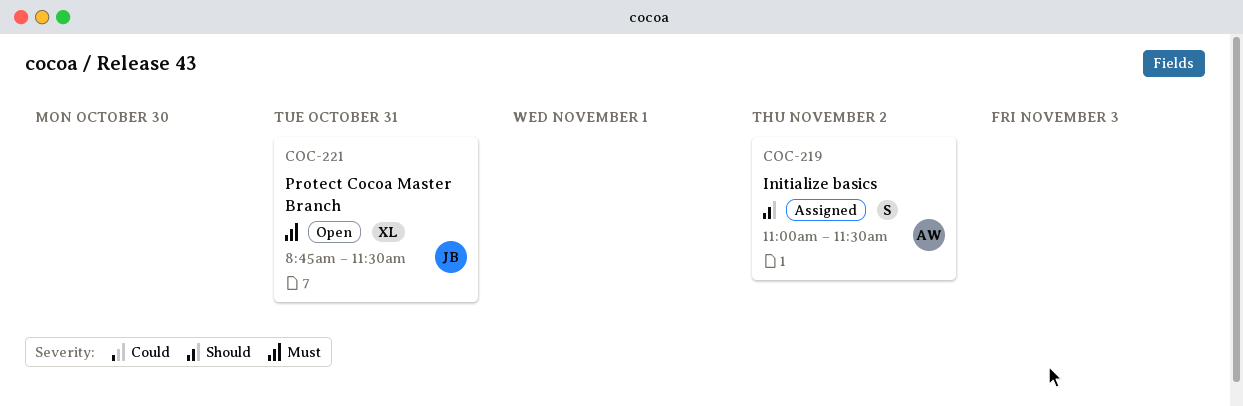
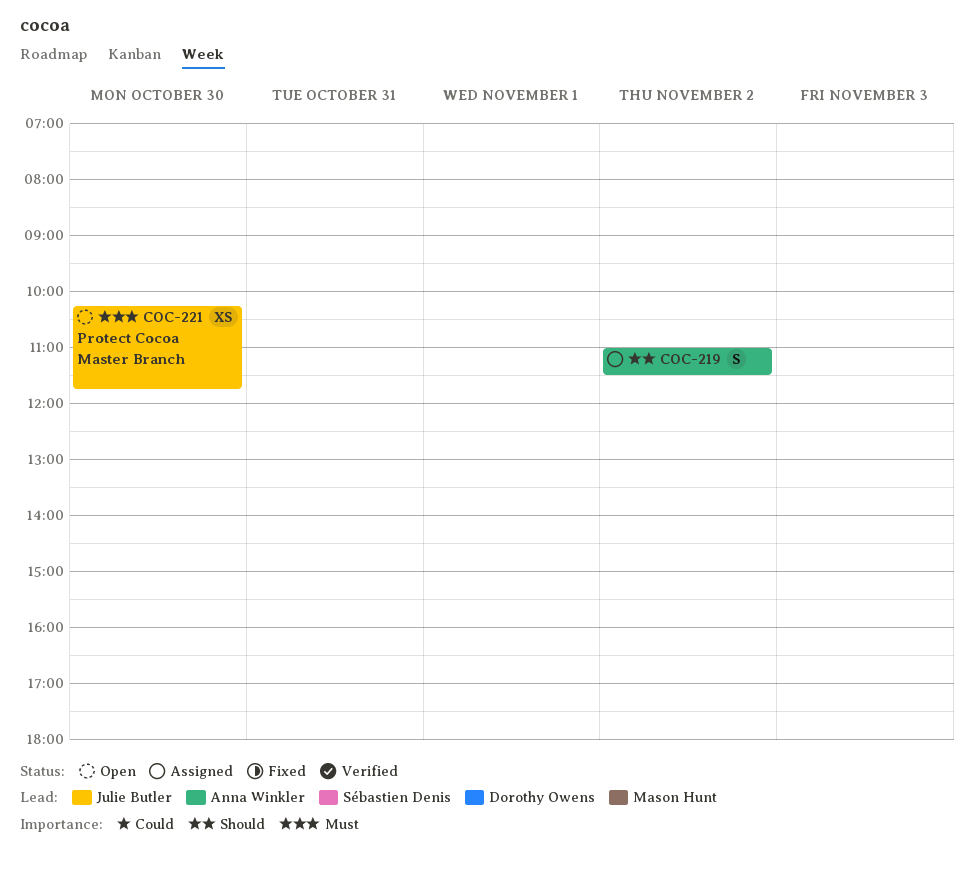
COC-221, estimate: XL -> XS
COC-221, day: Oct 31 -> Oct 30
COC-221, begins: 08:45 -> 10:15
COC-221, ends: 11:30 -> 11:45

